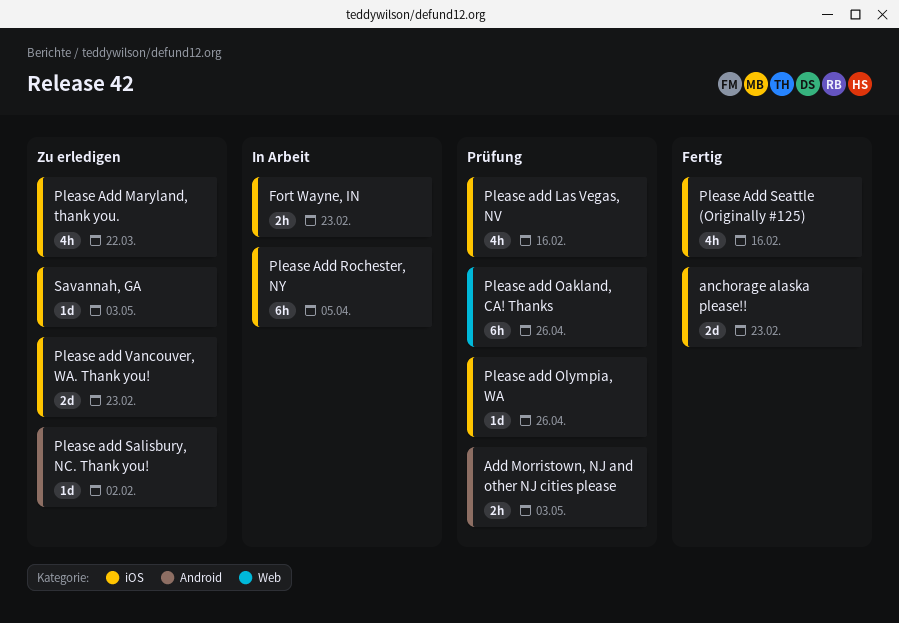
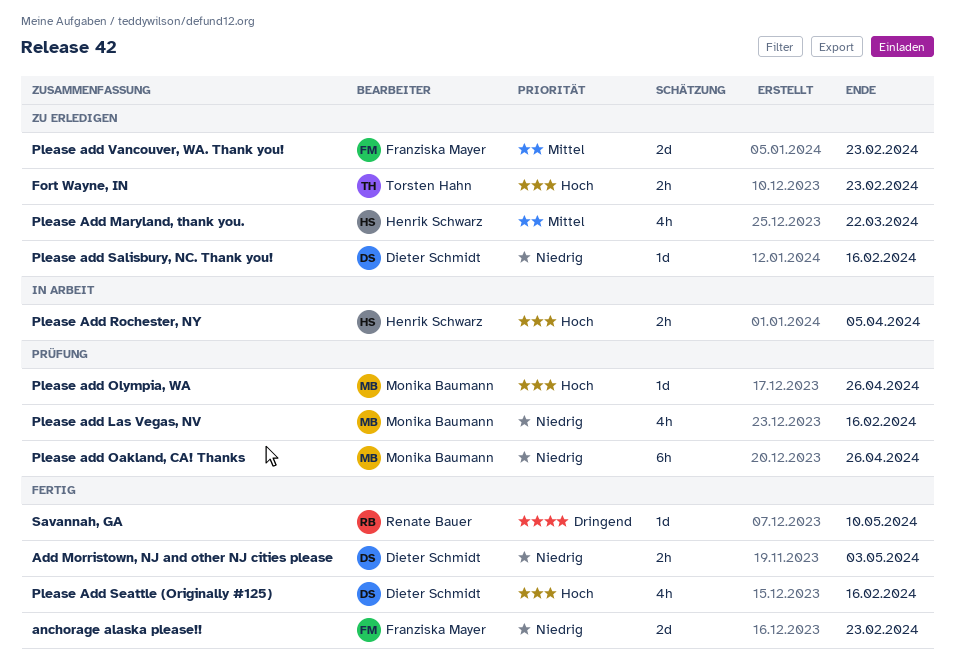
Add Morristown, NJ and other NJ cities please, status: Prüfung -> Fertig
Fort Wayne, IN, status: In Arbeit -> Zu erledigen
Please Add Rochester, NY, estimate: 6h -> 2h
Please add Salisbury, NC. Thank you!, due: Feb 2 -> Feb 16
Savannah, GA, status: Zu erledigen -> Fertig
Savannah, GA, due: May 3 -> May 10

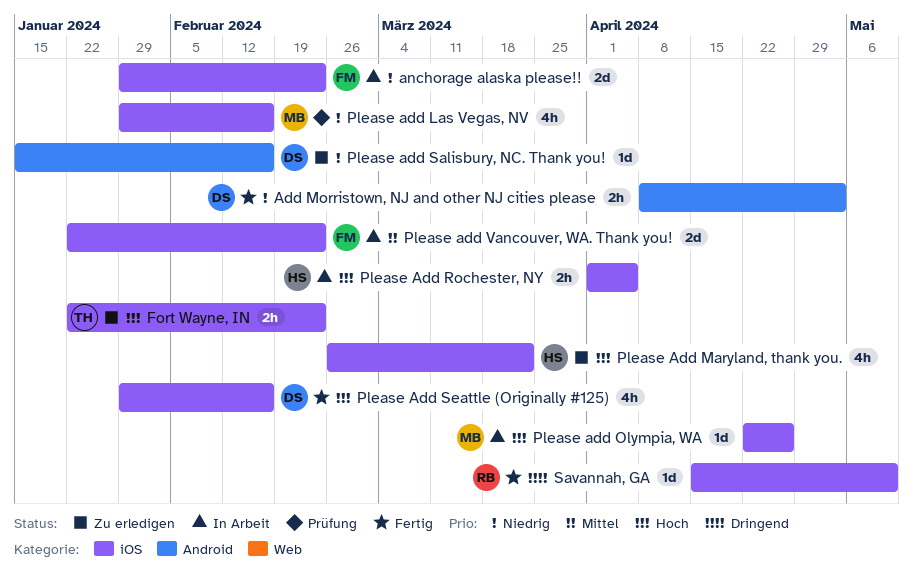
anchorage alaska please!!, status: Fertig -> In Arbeit
Please Add Maryland, thank you., priority: Mittel -> Hoch
Please add Oakland, CA! Thanks: present -> none
Please add Olympia, WA, status: Prüfung -> In Arbeit
Please add Vancouver, WA. Thank you!, status: Zu erledigen -> In Arbeit

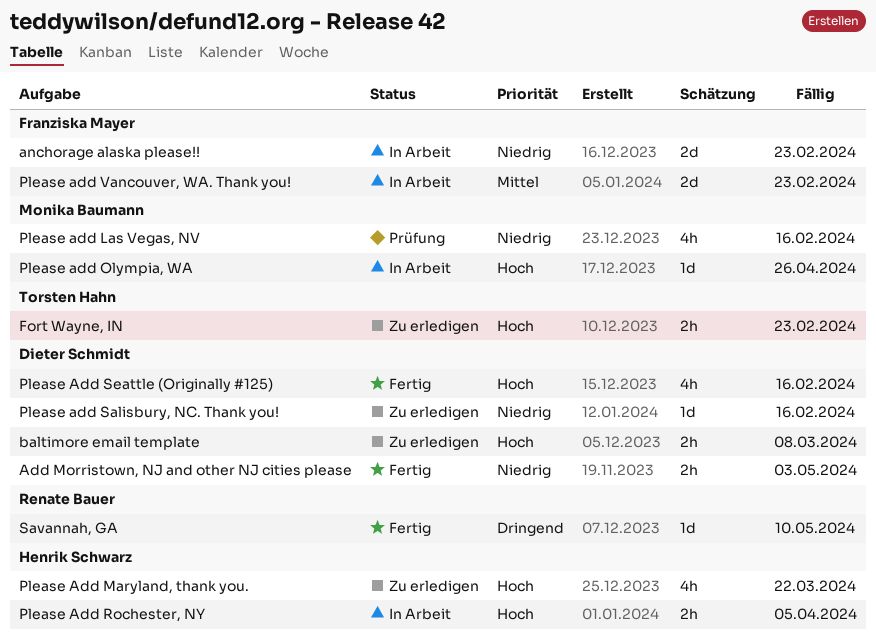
baltimore email template: none -> present

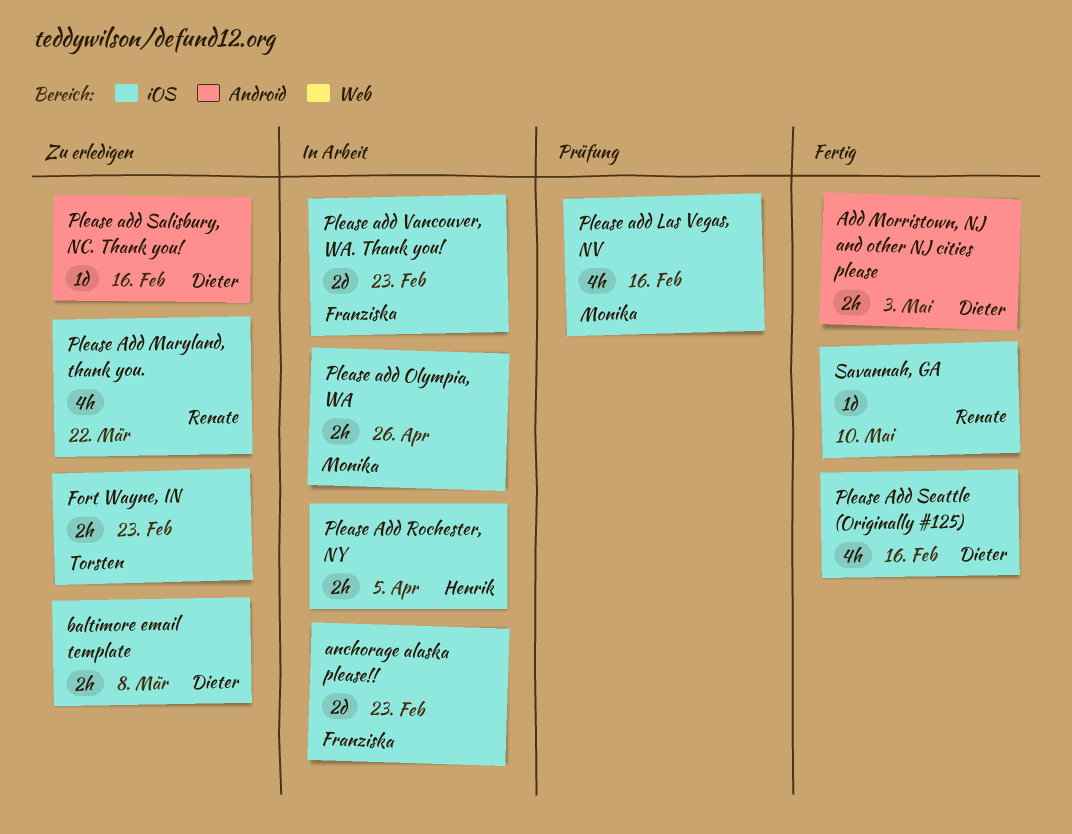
Please Add Maryland, thank you., owner: Henrik Schwarz -> Renate Bauer
Please add Olympia, WA, estimate: 1d -> 2h

